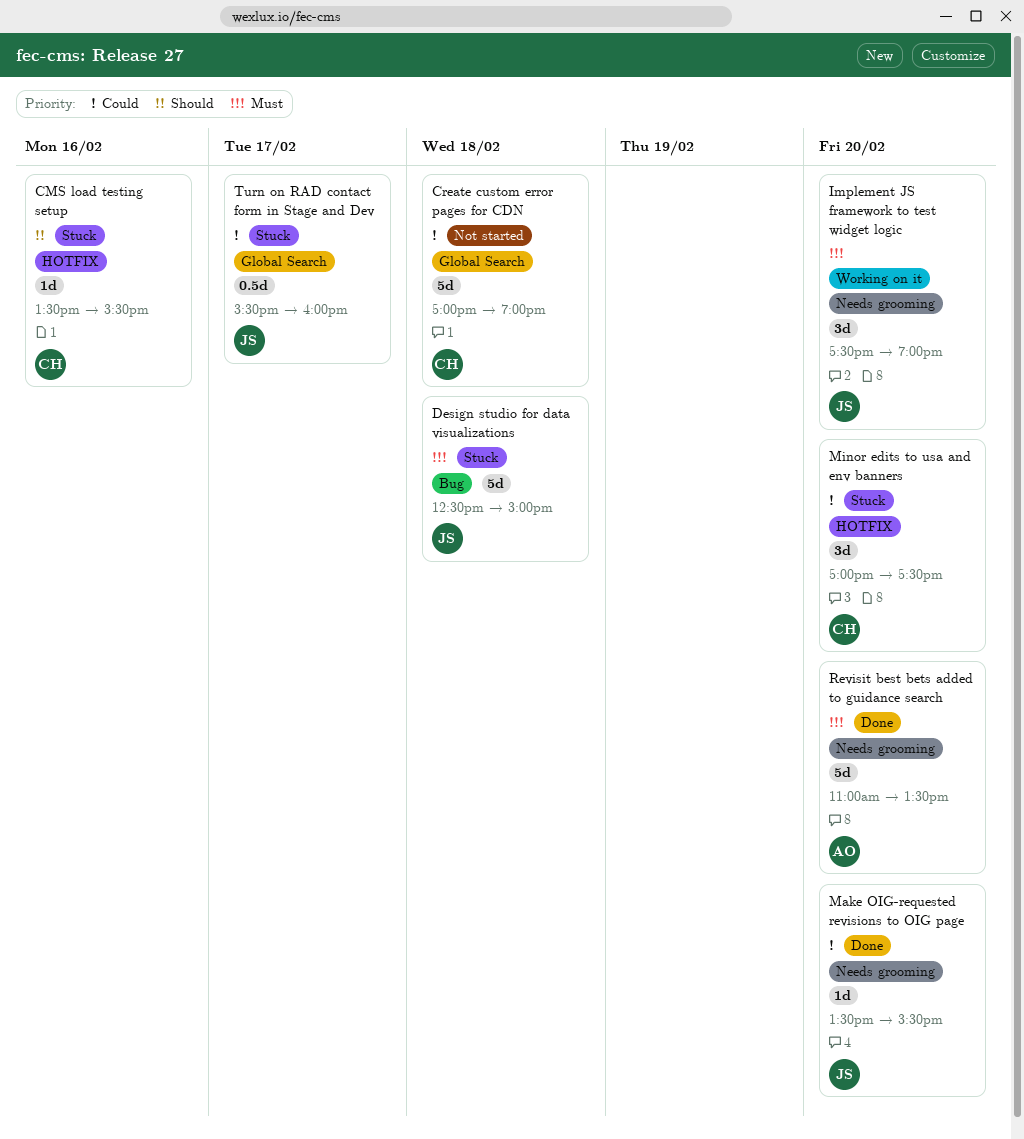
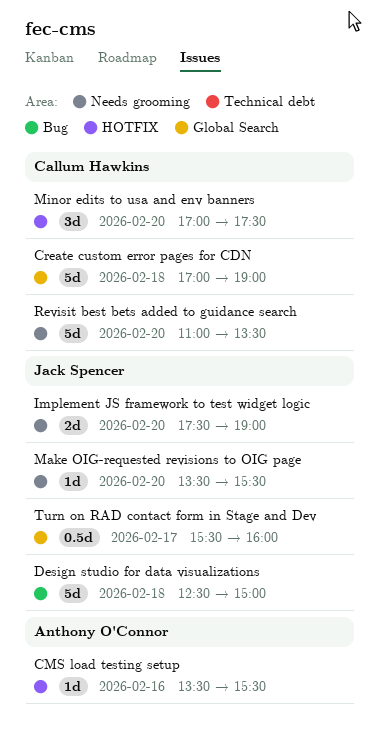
CMS load testing setup, owner: Callum Hawkins -> Anthony O'Connor
Implement JS framework to test widget logic, estimate: 3d -> 2d
Revisit best bets added to guidance search, owner: Anthony O'Connor -> Callum Hawkins

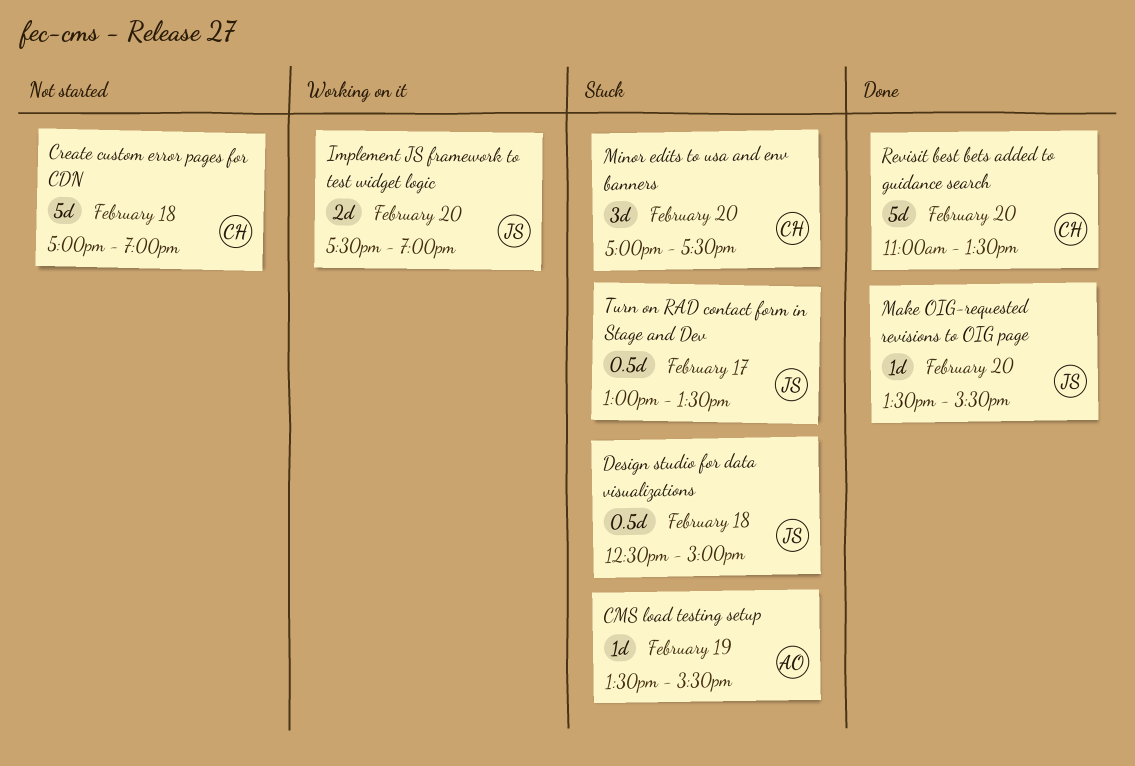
CMS load testing setup, day: Feb 16 -> Feb 19
Design studio for data visualizations, estimate: 5d -> 0.5d
Turn on RAD contact form in Stage and Dev, begins: 15:30 -> 13:00
Turn on RAD contact form in Stage and Dev, ends: 16:00 -> 13:30

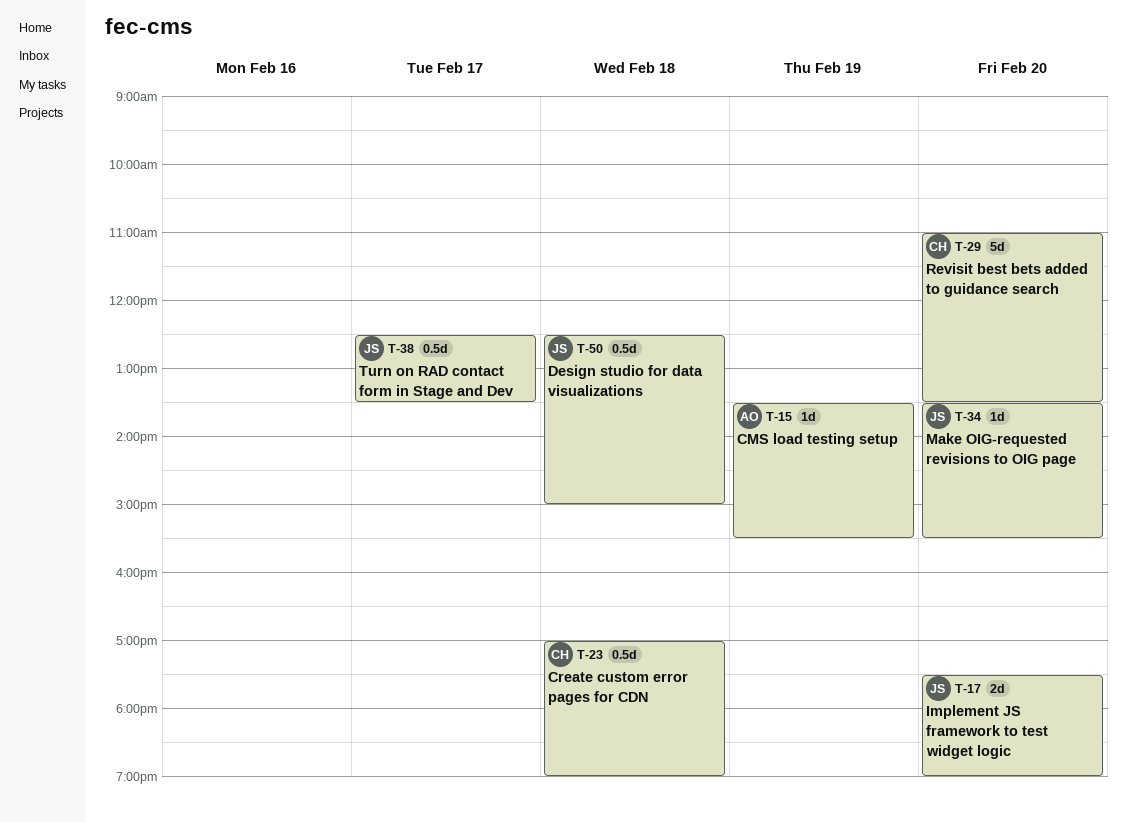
Create custom error pages for CDN, estimate: 5d -> 0.5d
Minor edits to usa and env banners: present -> none
Turn on RAD contact form in Stage and Dev, begins: 13:00 -> 12:30

